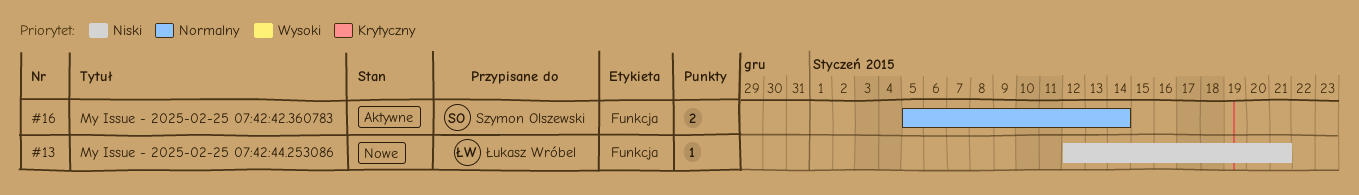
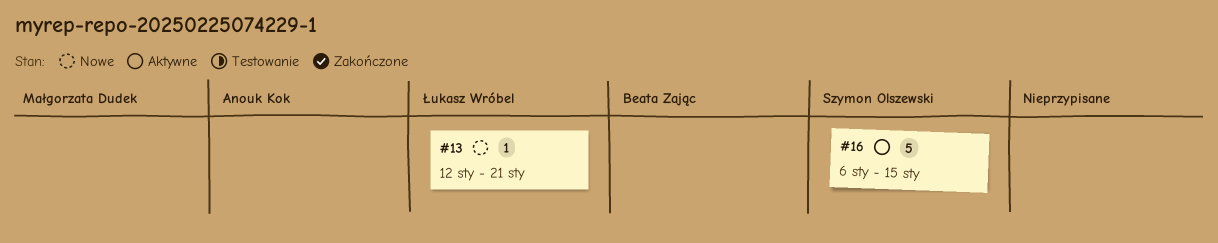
#16, estimate: 2 -> 5
#16, start: Jan 5 -> Jan 6
#16, due: Jan 14 -> Jan 15

